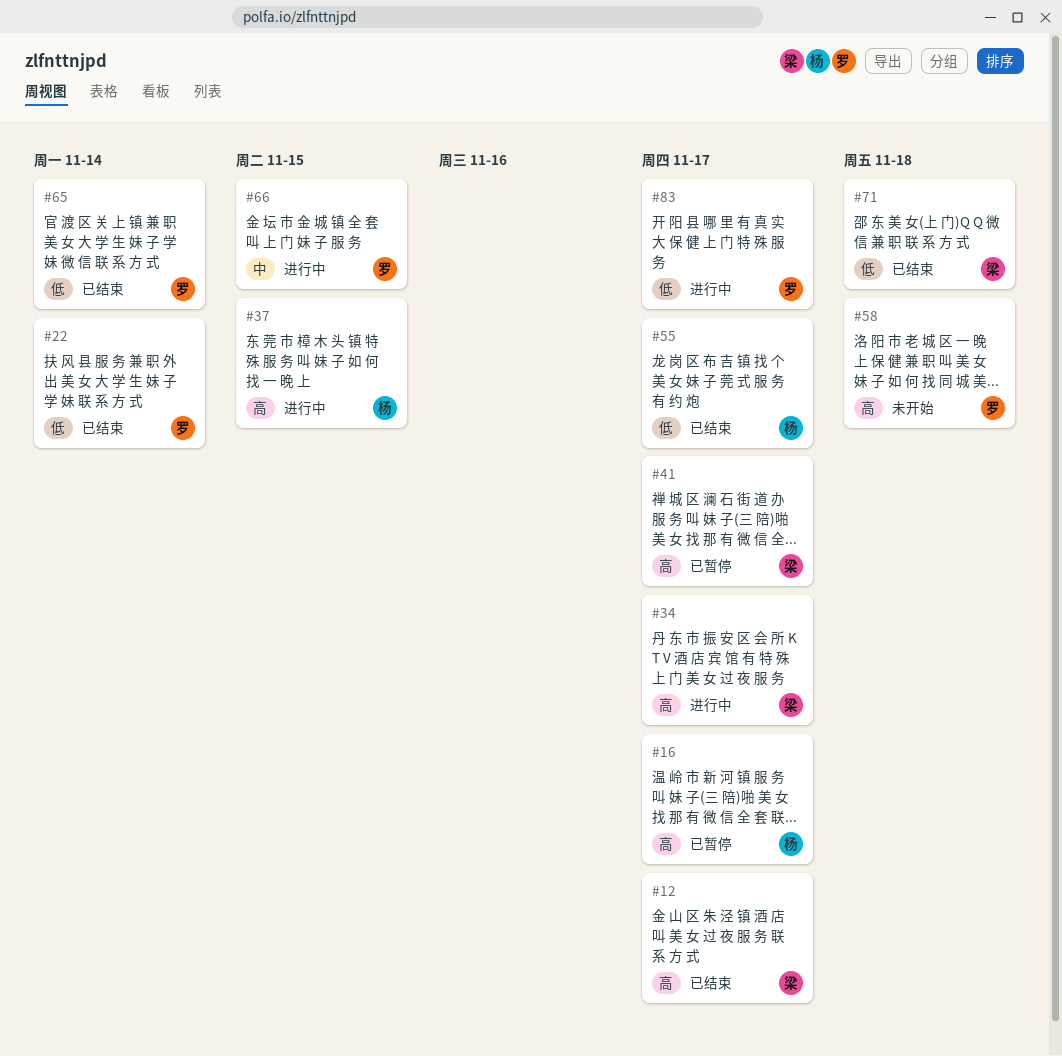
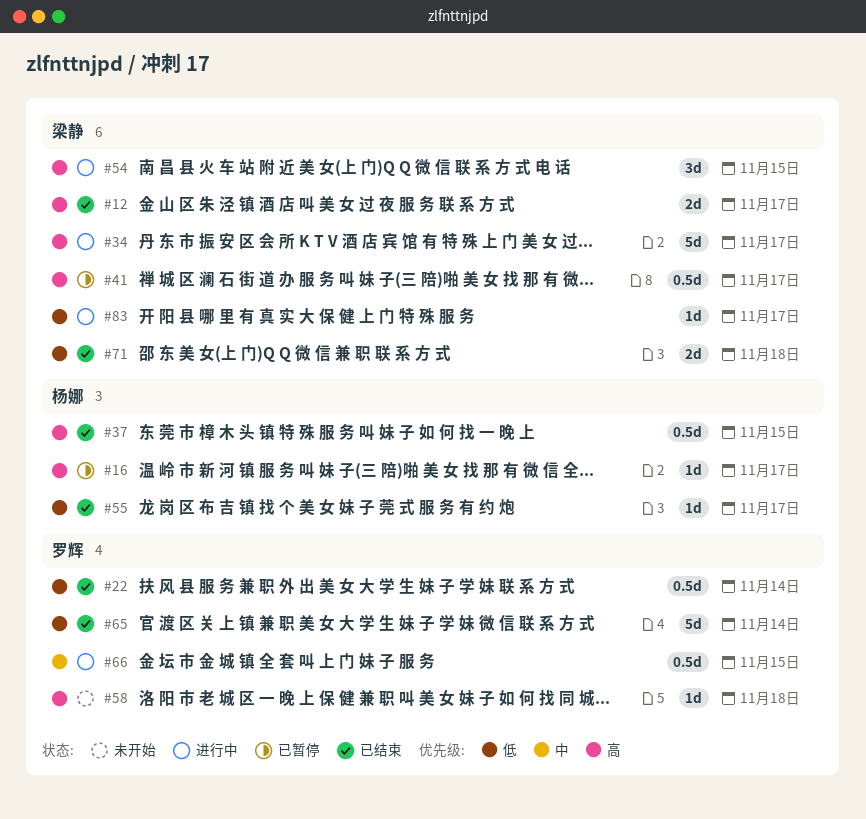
#37, status: 进行中 -> 已结束
#54: none -> present
#83, owner: 罗辉 -> 梁静

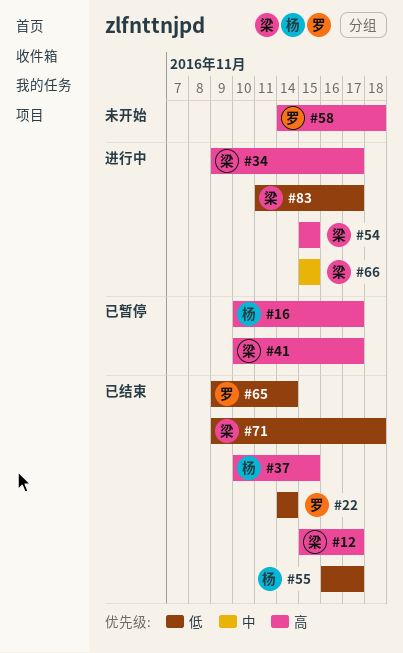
#66, owner: 罗辉 -> 梁静

